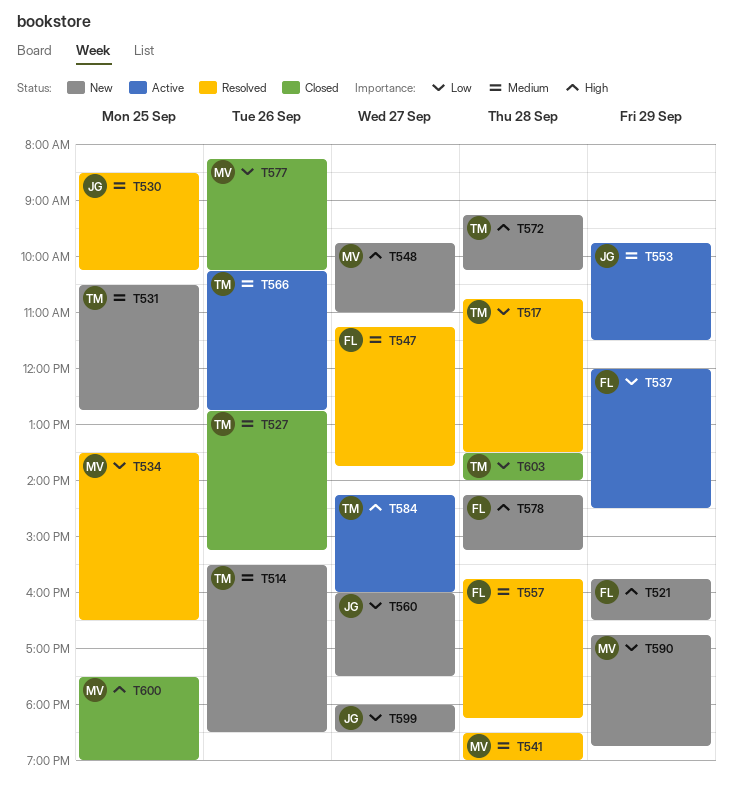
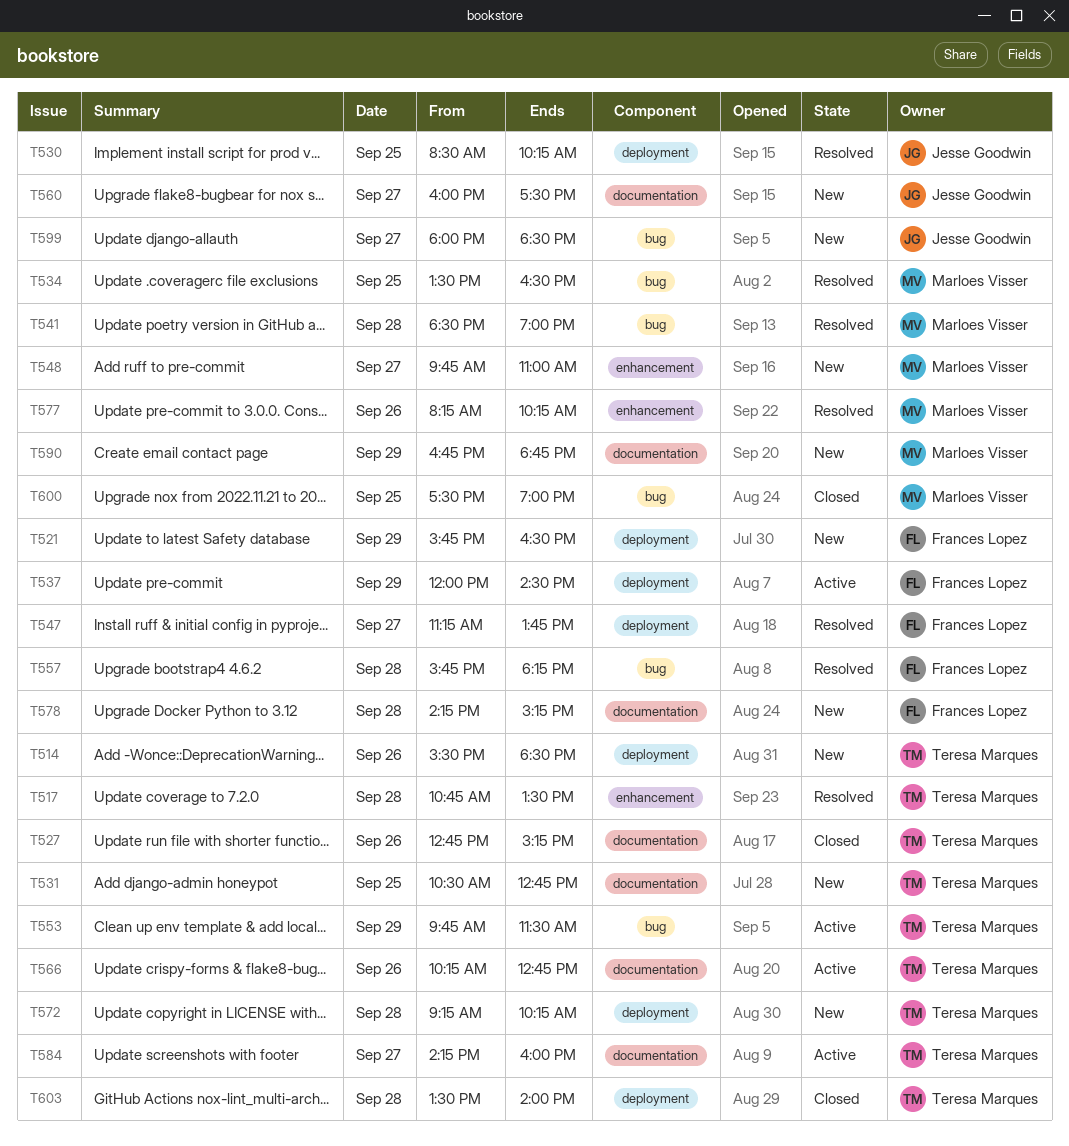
T553, owner: Jesse Goodwin -> Teresa Marques
T577, status: Closed -> Resolved

